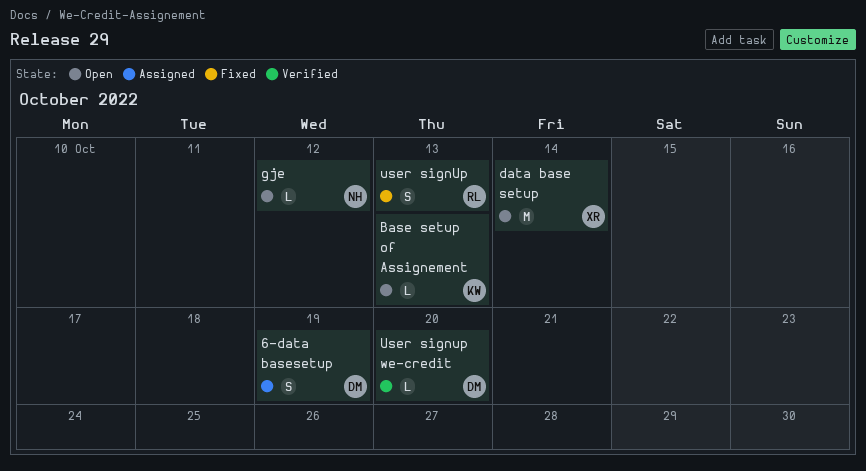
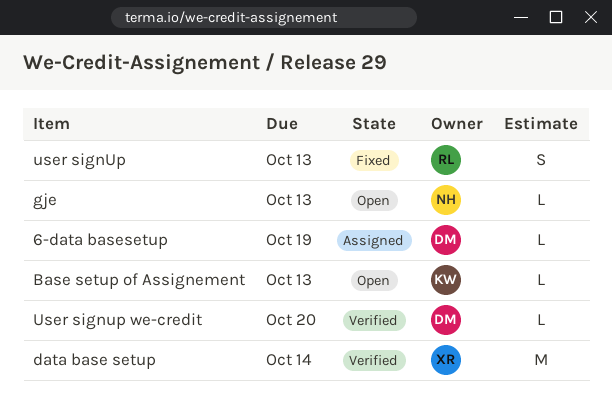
6-data basesetup, estimate: S -> L
data base setup, status: Open -> Verified
gje, due: Oct 12 -> Oct 13

